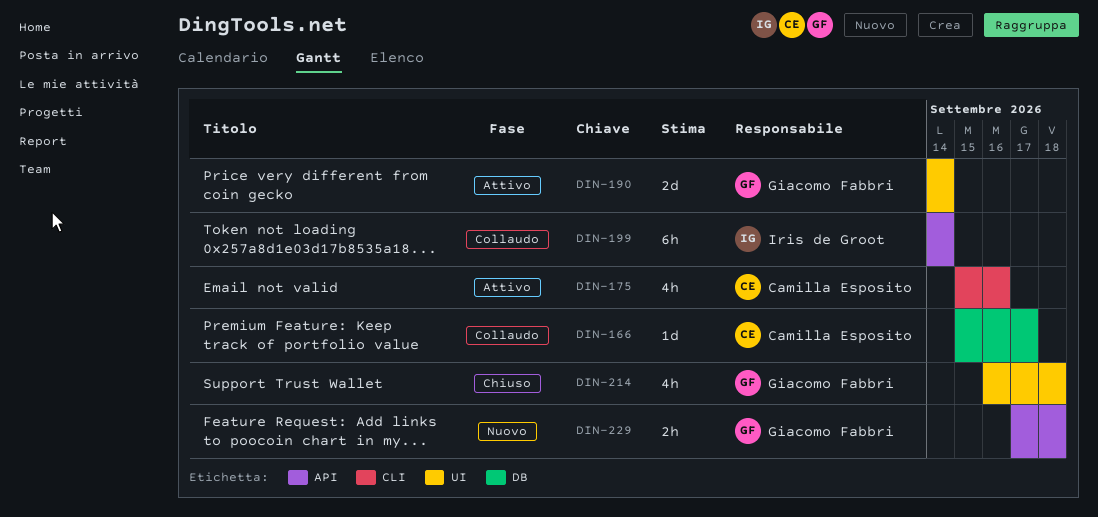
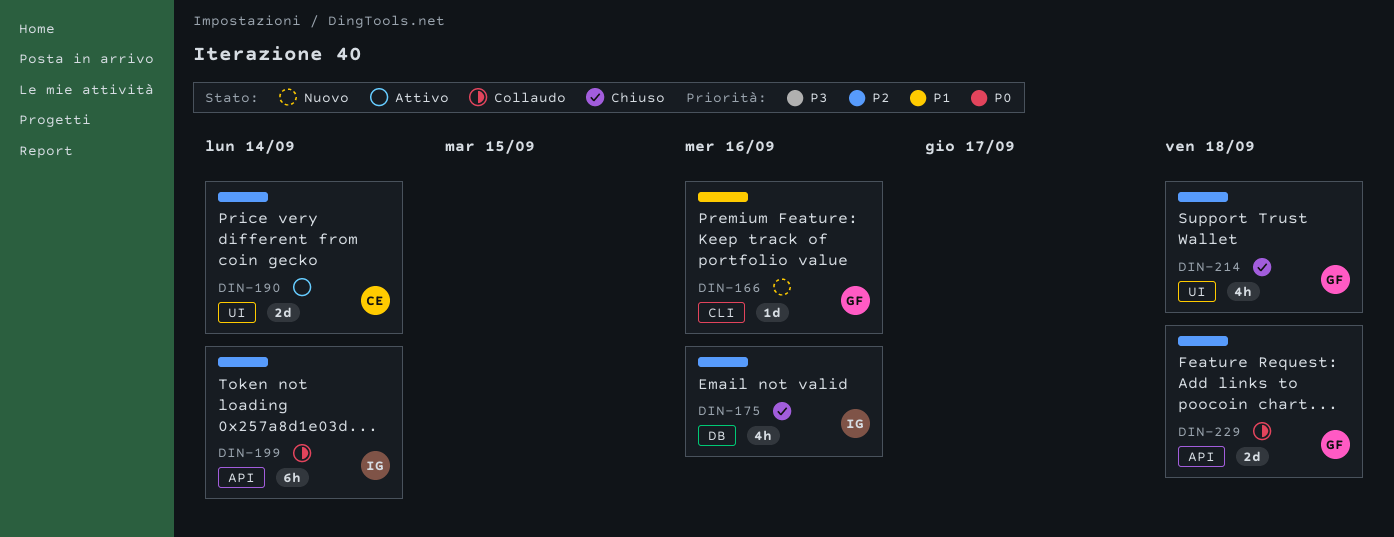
DIN-166, status: Collaudo -> Nuovo
DIN-166, owner: Camilla Esposito -> Giacomo Fabbri
DIN-166, label: DB -> CLI
DIN-166, due: Sep 17 -> Sep 16
DIN-175, status: Attivo -> Chiuso
DIN-175, owner: Camilla Esposito -> Iris de Groot
DIN-175, label: CLI -> DB
DIN-190, owner: Giacomo Fabbri -> Camilla Esposito
DIN-229, status: Nuovo -> Collaudo
DIN-229, estimate: 2h -> 2d

